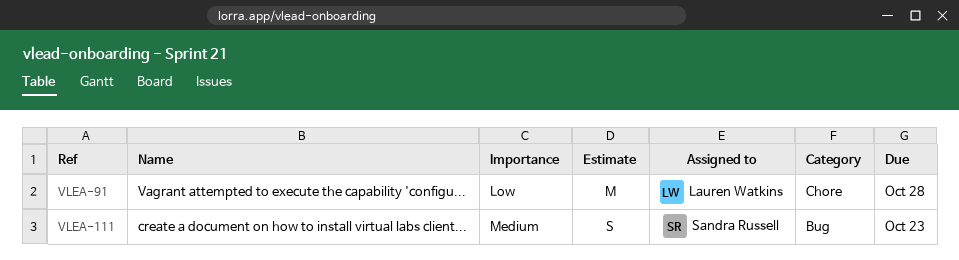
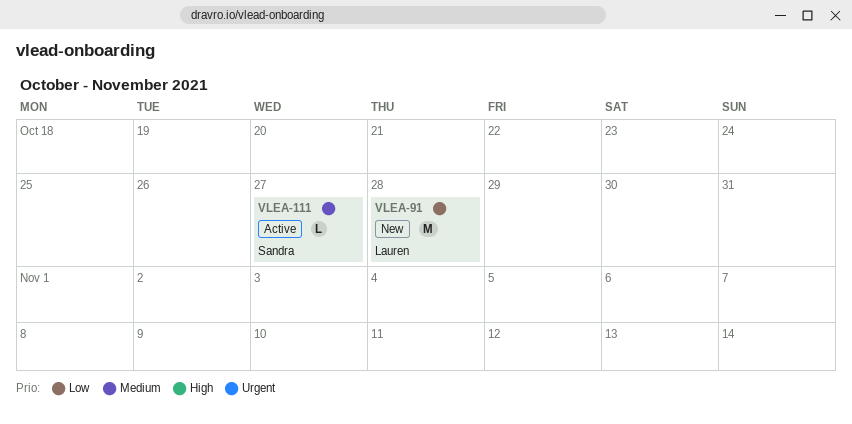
VLEA-111, estimate: S -> L
VLEA-111, due: Oct 23 -> Oct 27

